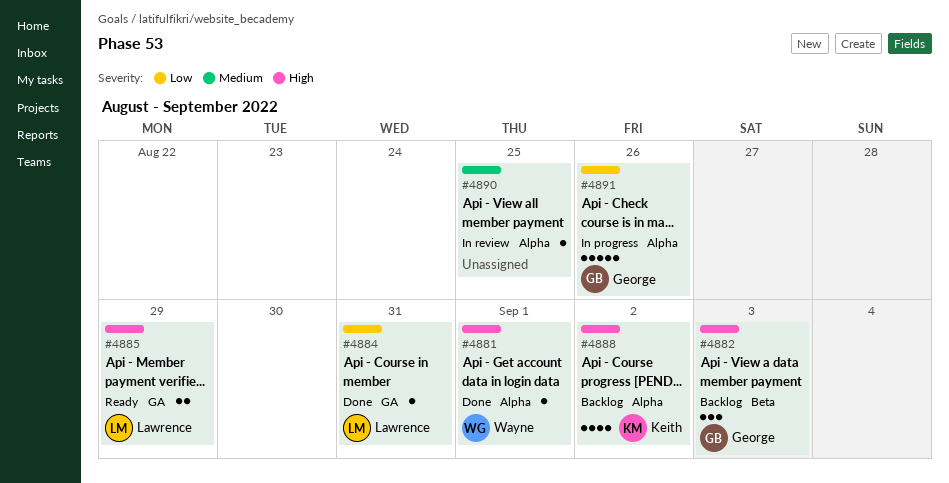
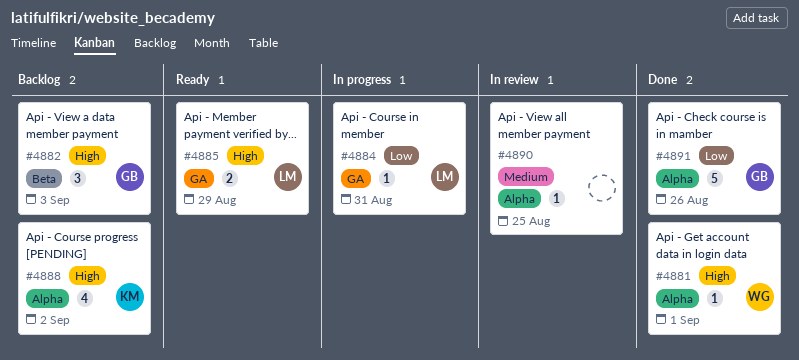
#4884, status: Done -> In progress
#4891, status: In progress -> Done

